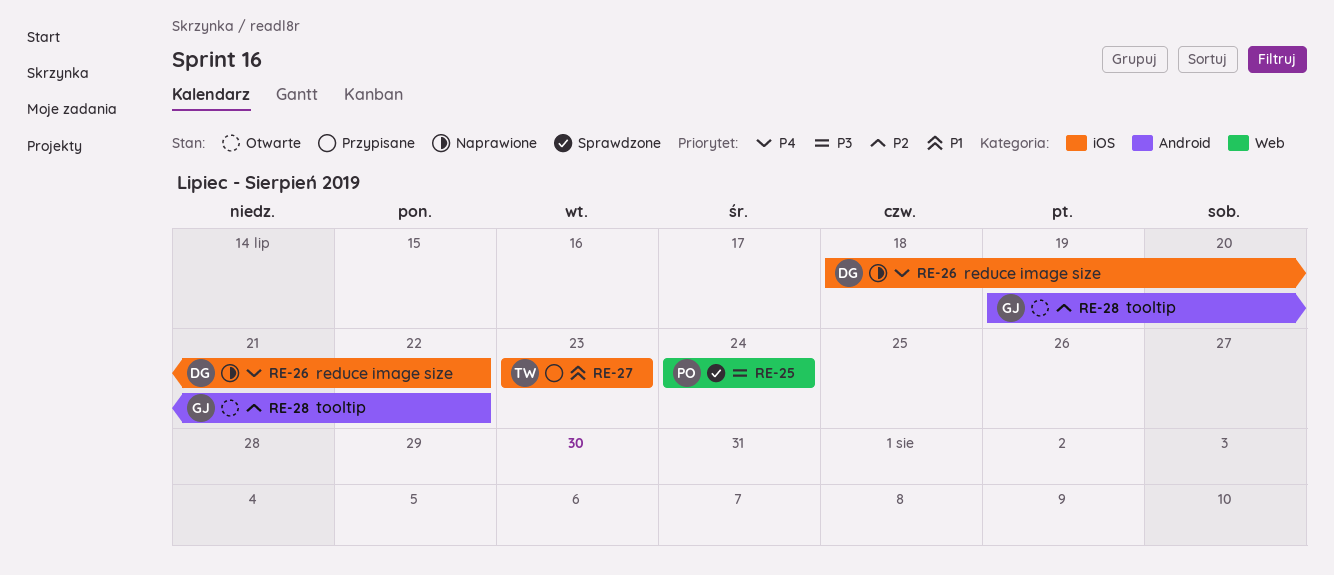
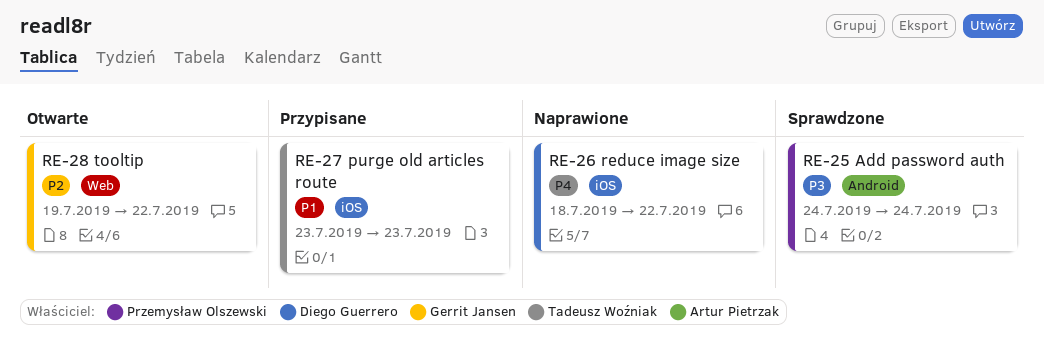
RE-25, label: Web -> Android
RE-28, label: Android -> Web

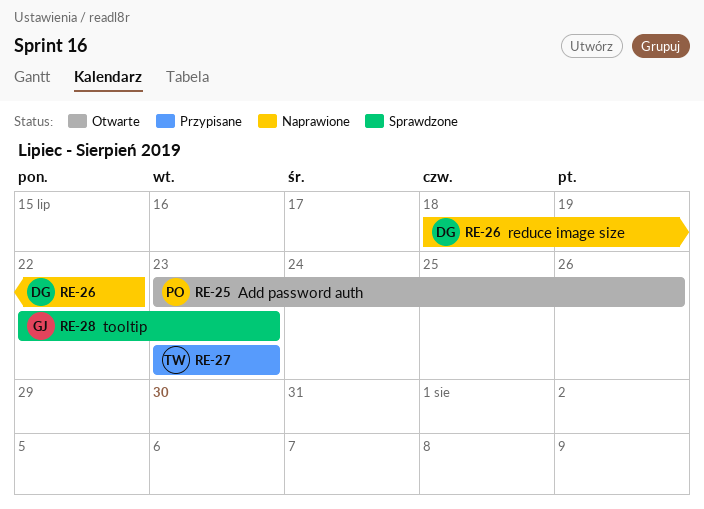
RE-25, status: Sprawdzone -> Otwarte
RE-25, start: Jul 24 -> Jul 23
RE-25, due: Jul 24 -> Jul 26
RE-28, status: Otwarte -> Sprawdzone
RE-28, start: Jul 19 -> Jul 22
RE-28, due: Jul 22 -> Jul 23

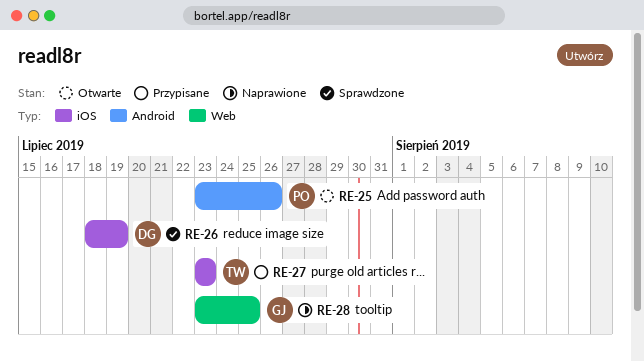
RE-26, status: Naprawione -> Sprawdzone
RE-26, due: Jul 22 -> Jul 19
RE-28, status: Sprawdzone -> Naprawione
RE-28, start: Jul 22 -> Jul 23
RE-28, due: Jul 23 -> Jul 25

